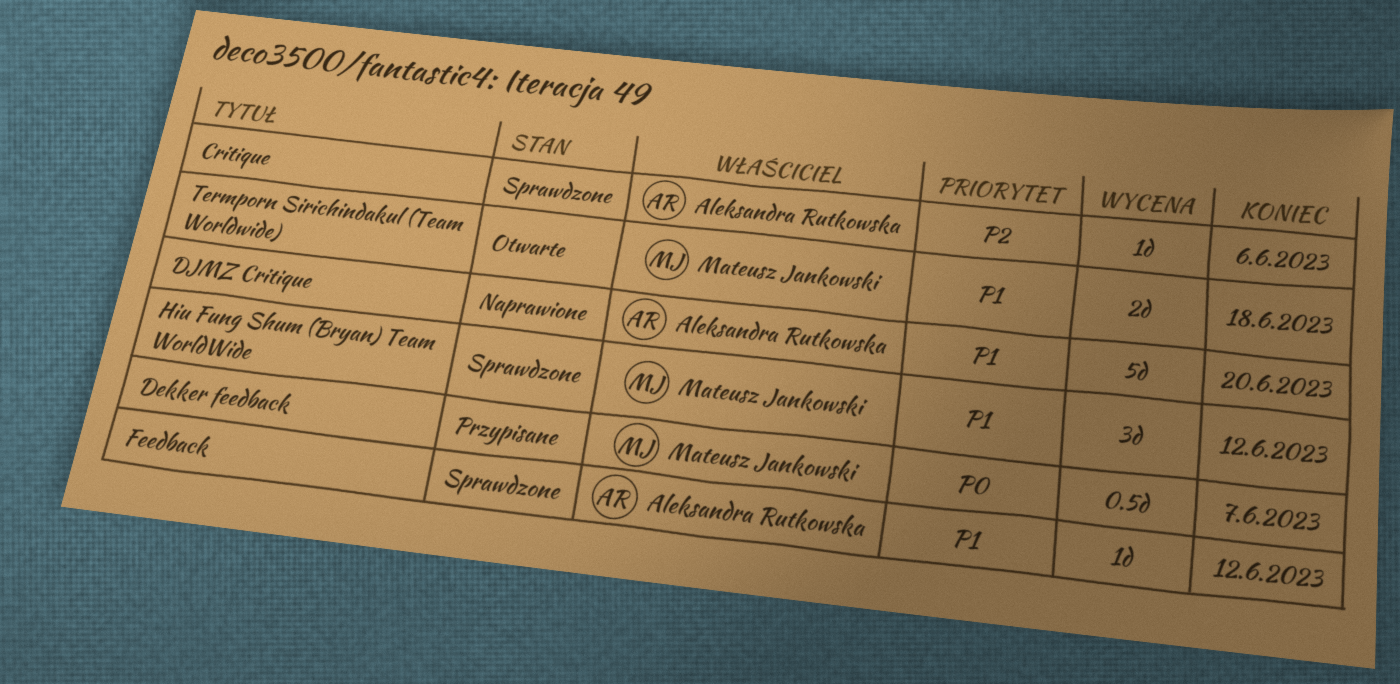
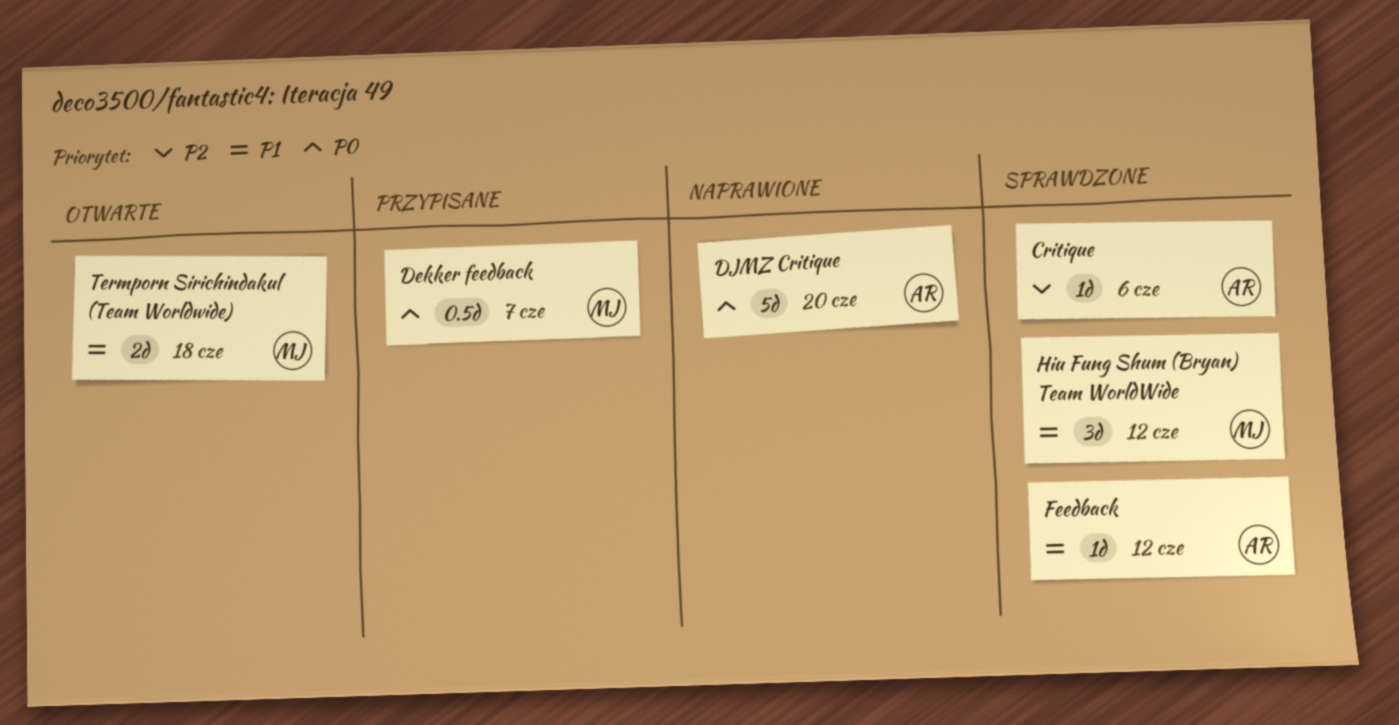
DJMZ Critique, priority: P1 -> P0

